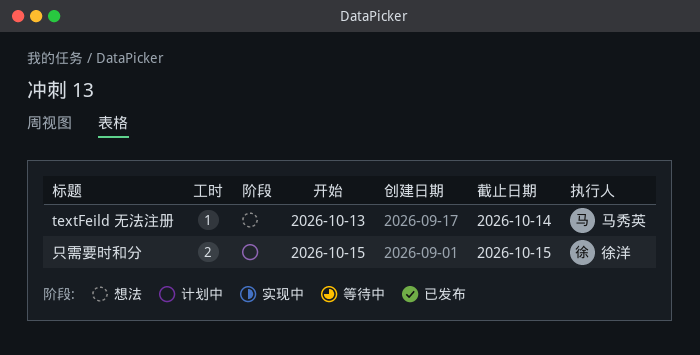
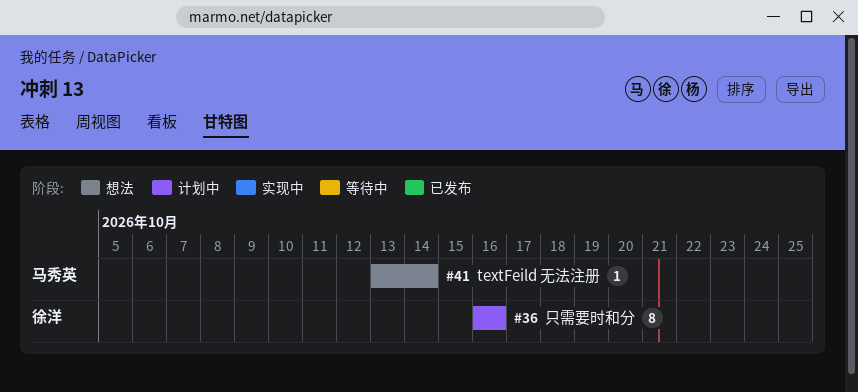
只需要时和分, estimate: 2 -> 8
只需要时和分, start: Oct 15 -> Oct 16
只需要时和分, due: Oct 15 -> Oct 16

